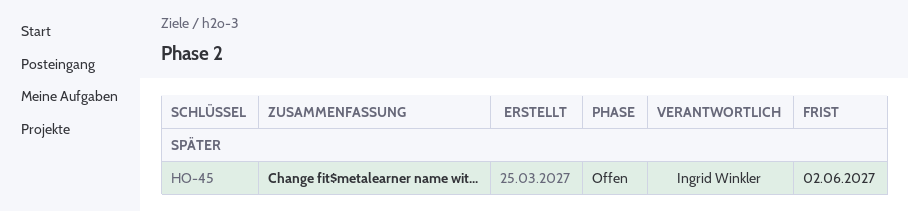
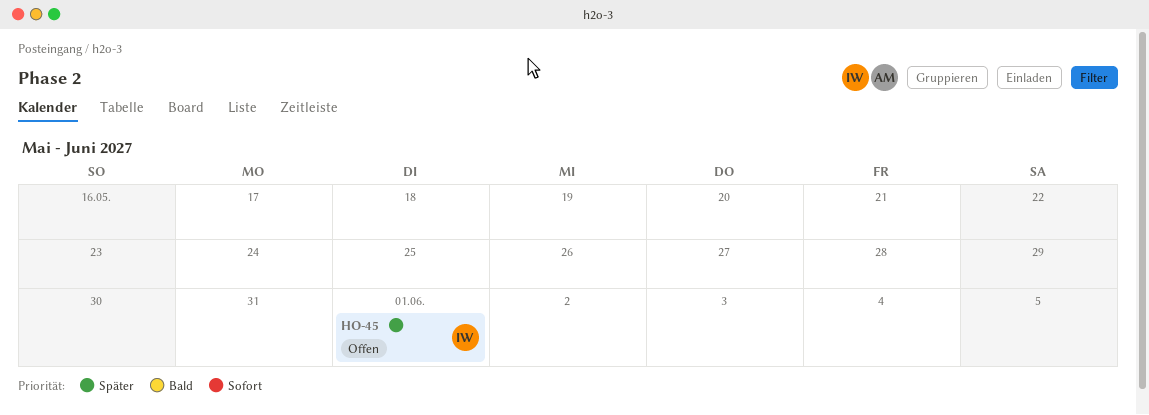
HO-45, due: Jun 2 -> Jun 1

